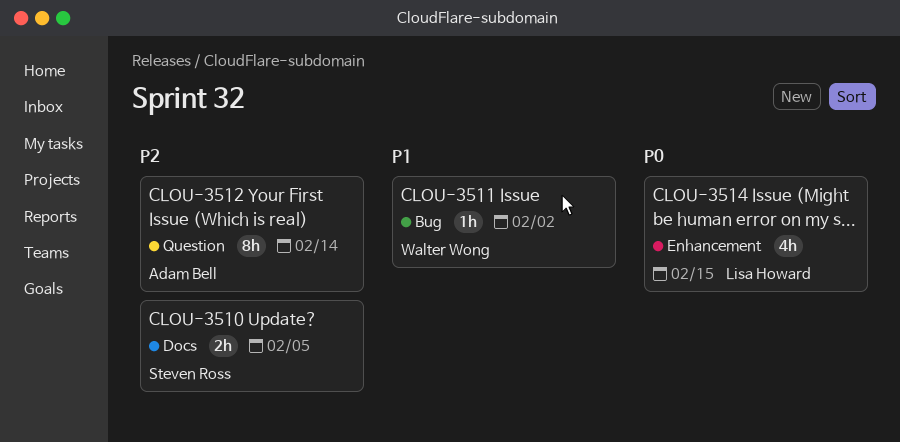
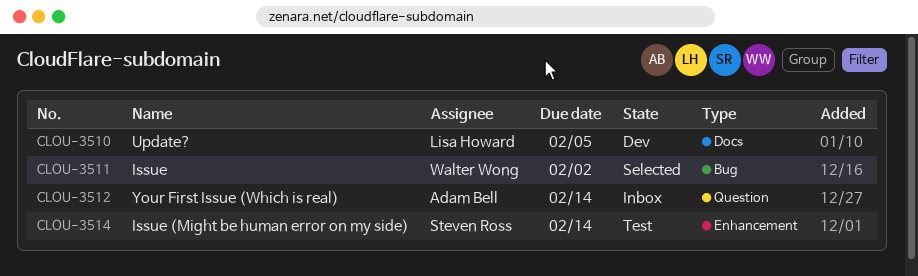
CLOU-3510, owner: Steven Ross -> Lisa Howard
CLOU-3514, owner: Lisa Howard -> Steven Ross
CLOU-3514, due: Feb 15 -> Feb 14

